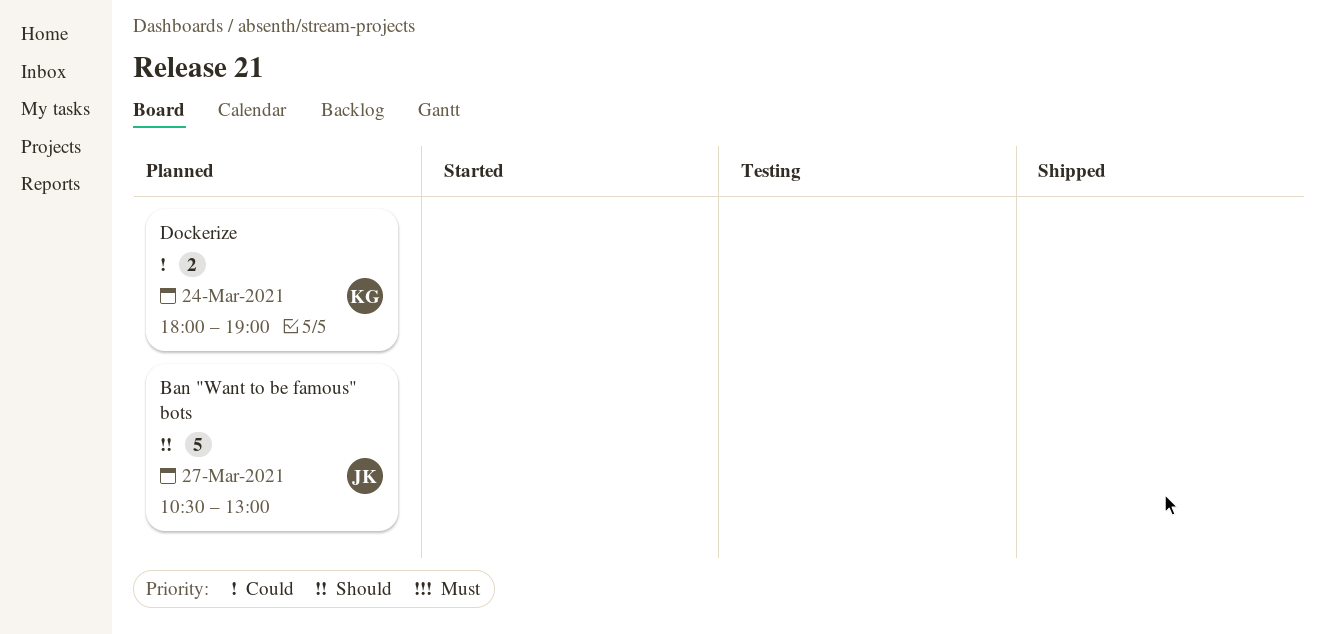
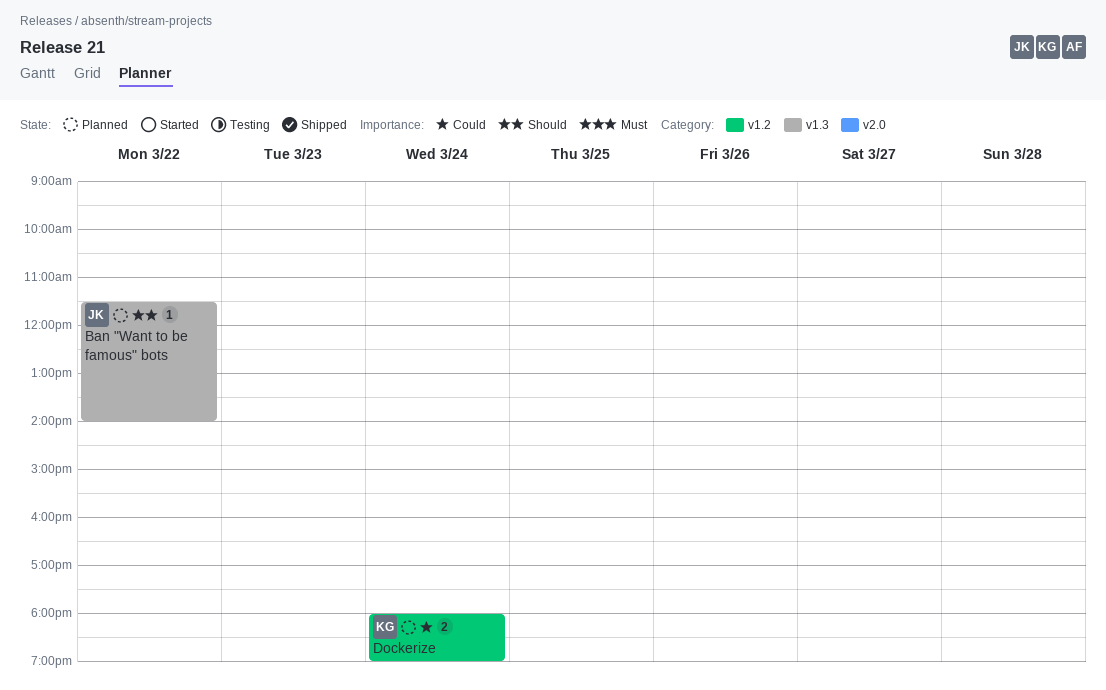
Ban "Want to be famous" bots, estimate: 5 -> 1
Ban "Want to be famous" bots, day: Mar 27 -> Mar 22
Ban "Want to be famous" bots, begins: 10:30 -> 11:30
Ban "Want to be famous" bots, ends: 13:00 -> 14:00

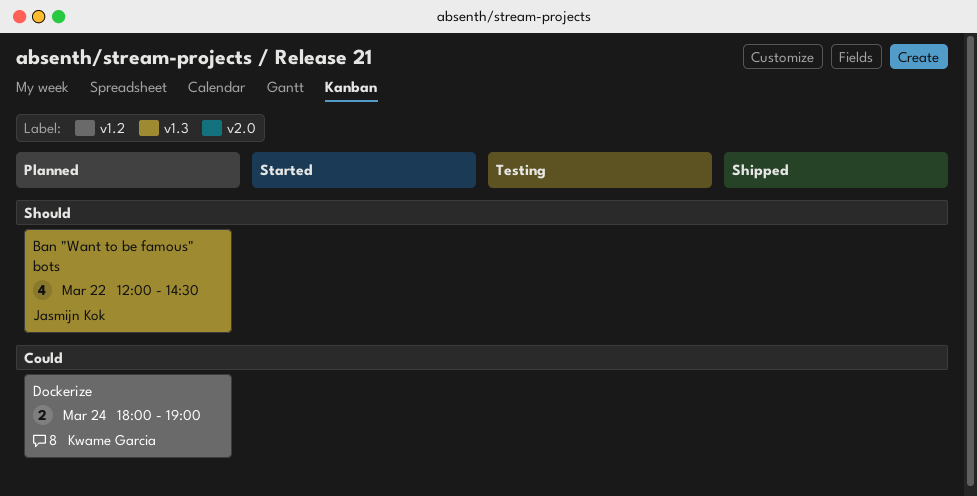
Ban "Want to be famous" bots, estimate: 1 -> 4
Ban "Want to be famous" bots, begins: 11:30 -> 12:00
Ban "Want to be famous" bots, ends: 14:00 -> 14:30

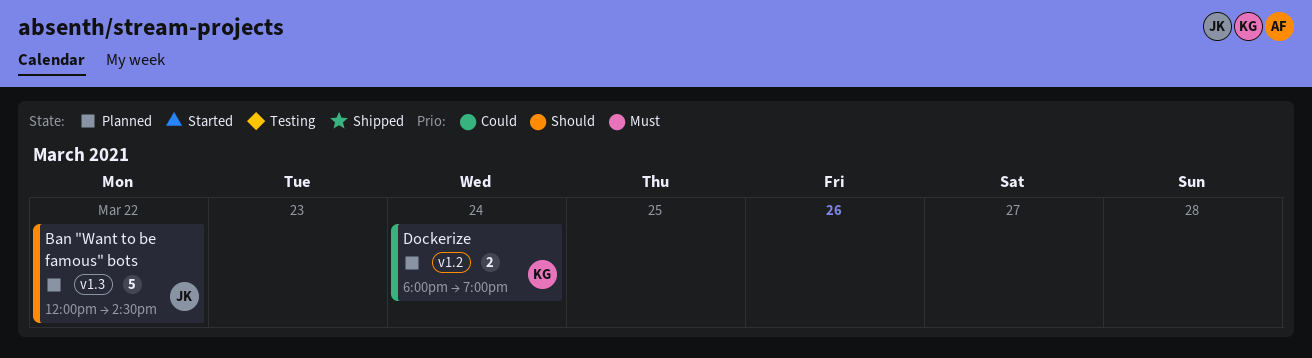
Ban "Want to be famous" bots, estimate: 4 -> 5

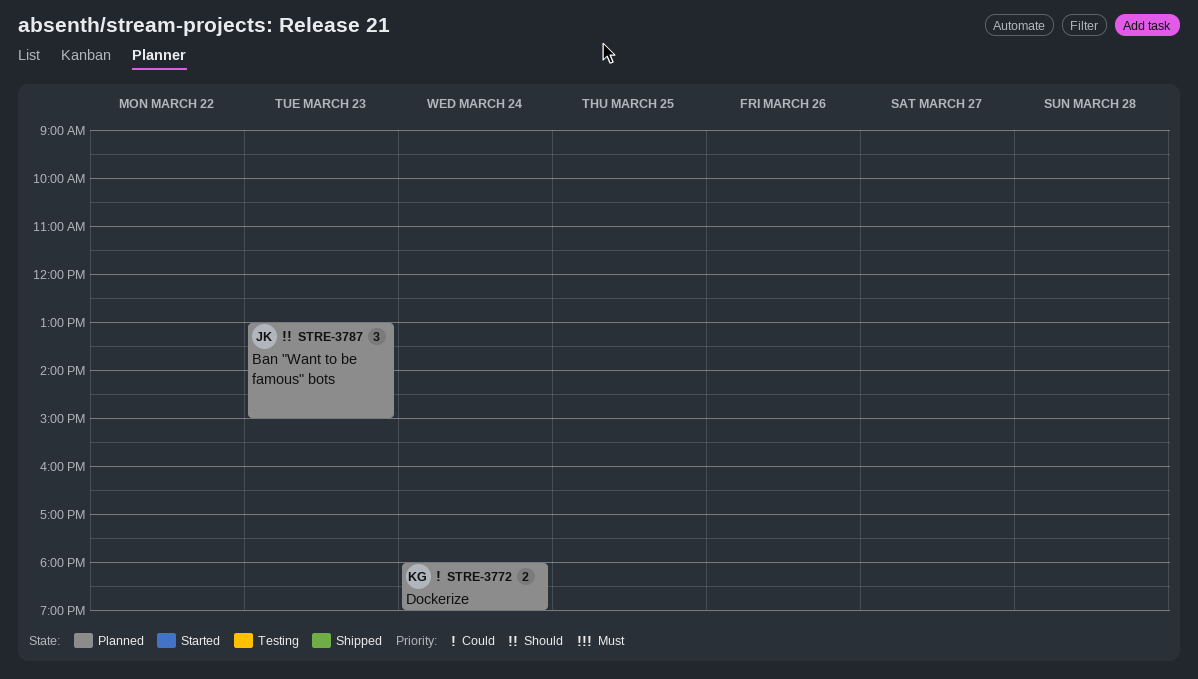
Ban "Want to be famous" bots, estimate: 5 -> 3
Ban "Want to be famous" bots, day: Mar 22 -> Mar 23
Ban "Want to be famous" bots, begins: 12:00 -> 13:00
Ban "Want to be famous" bots, ends: 14:30 -> 15:00

